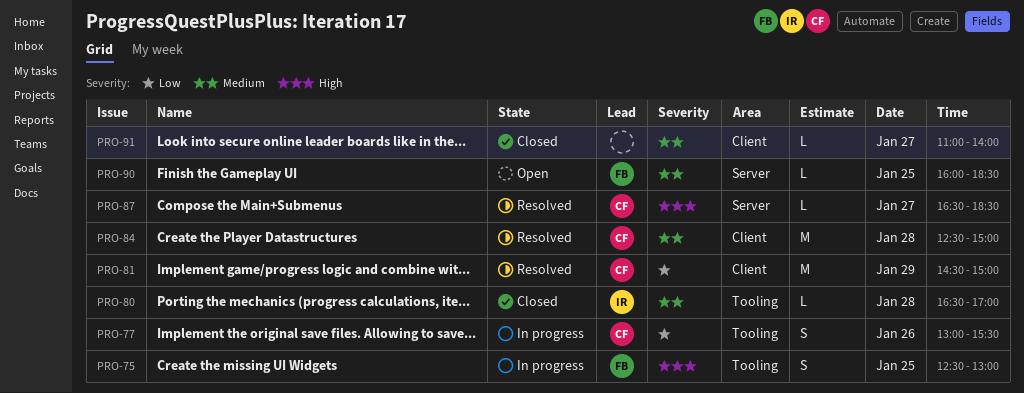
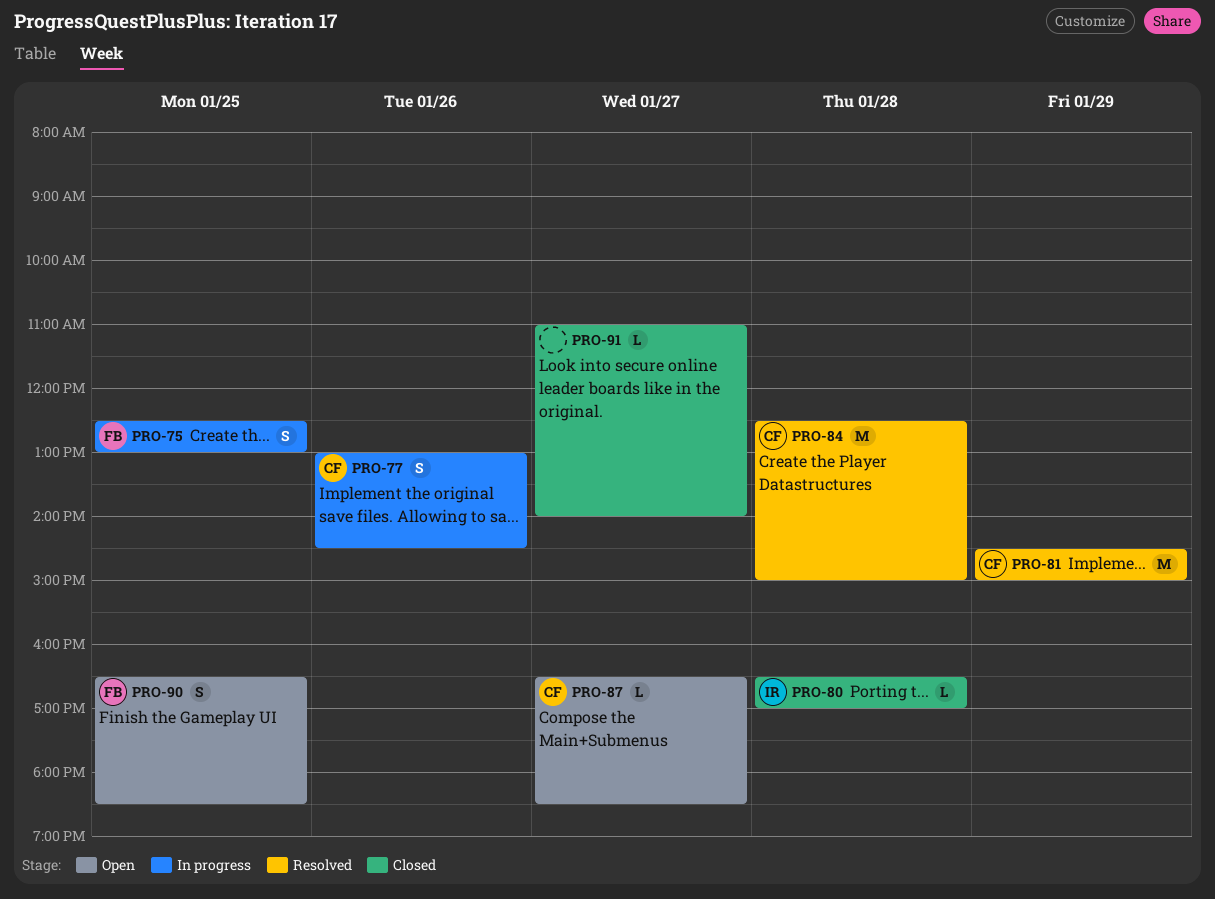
PRO-77, ends: 15:30 -> 14:30
PRO-87, status: Resolved -> Open
PRO-90, estimate: L -> S
PRO-90, begins: 16:00 -> 16:30

